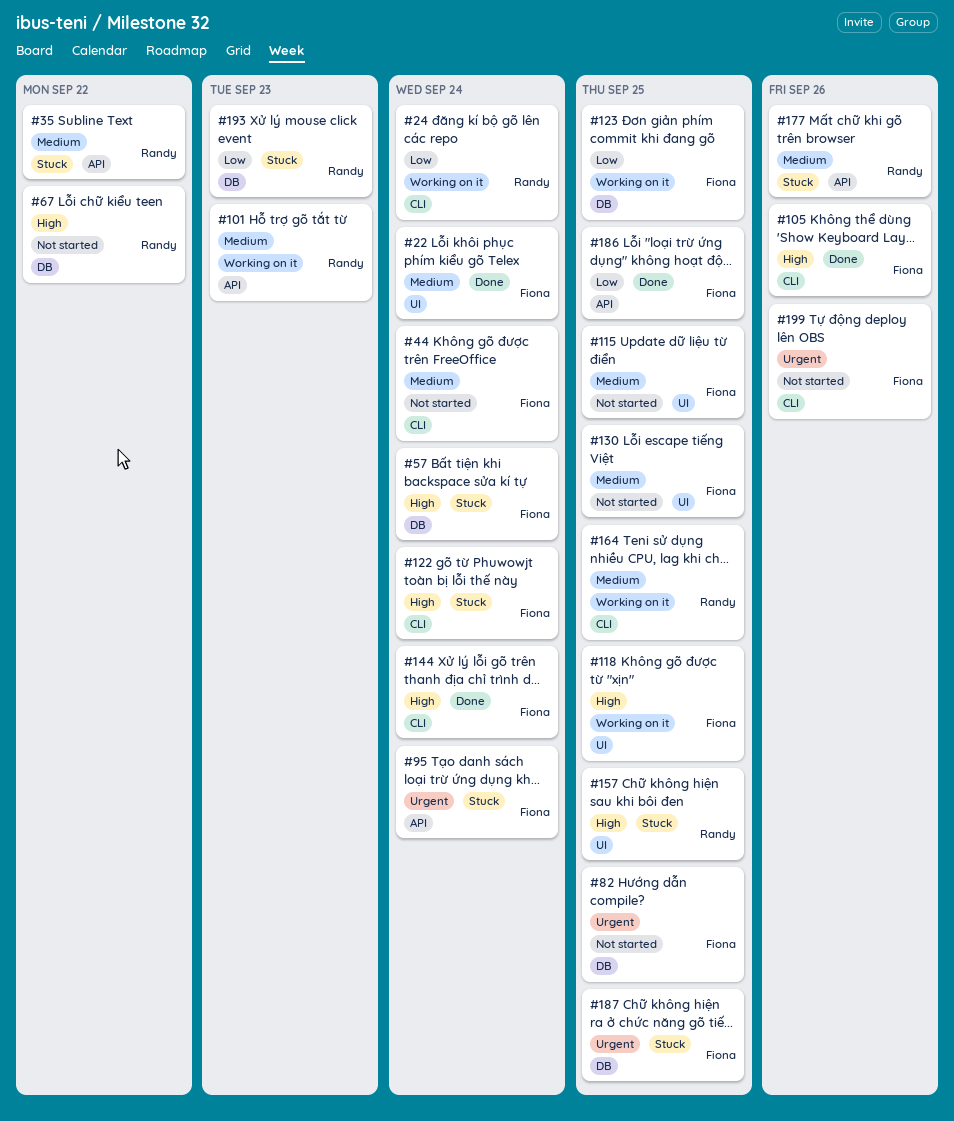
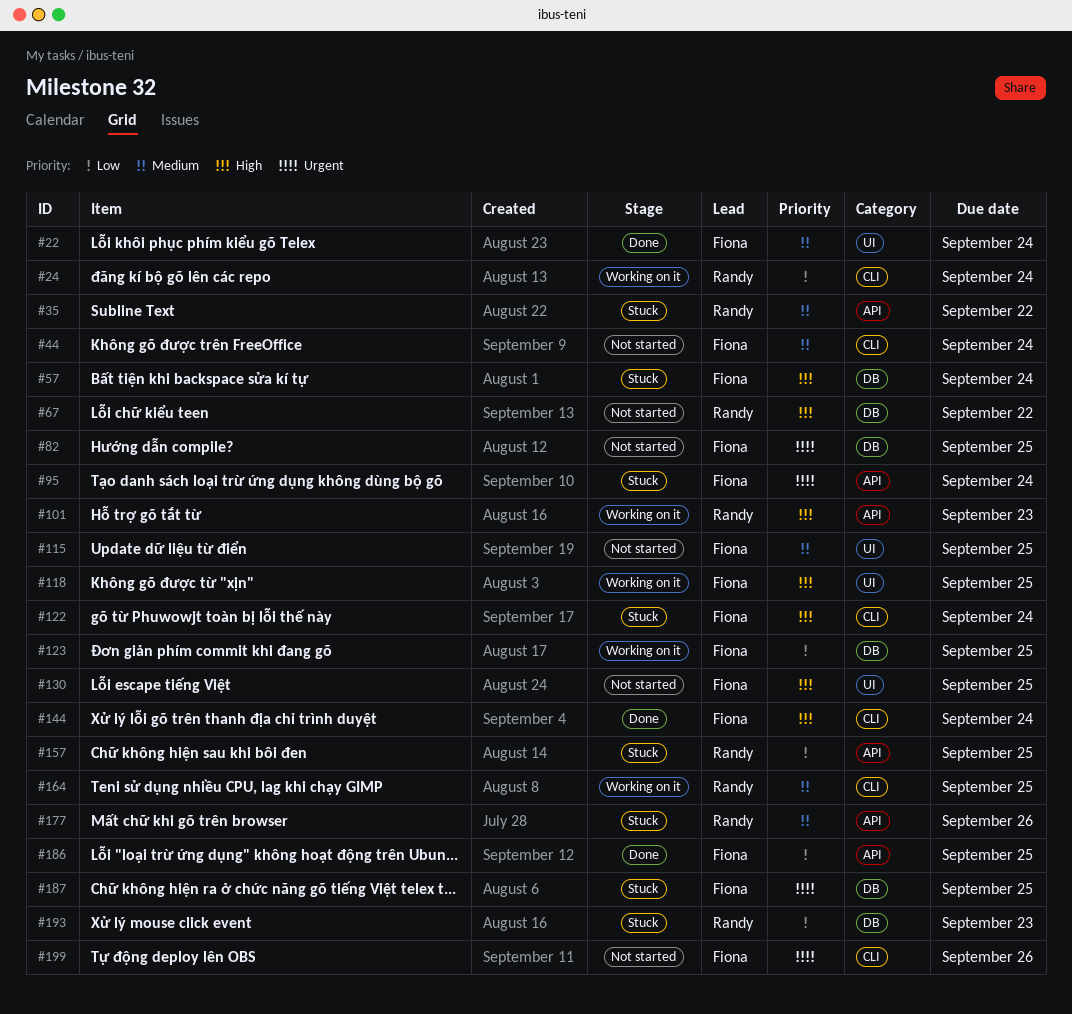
#101, priority: Medium -> High
#105: present -> none
#130, priority: Medium -> High
#157, priority: High -> Low
#157, label: UI -> API

